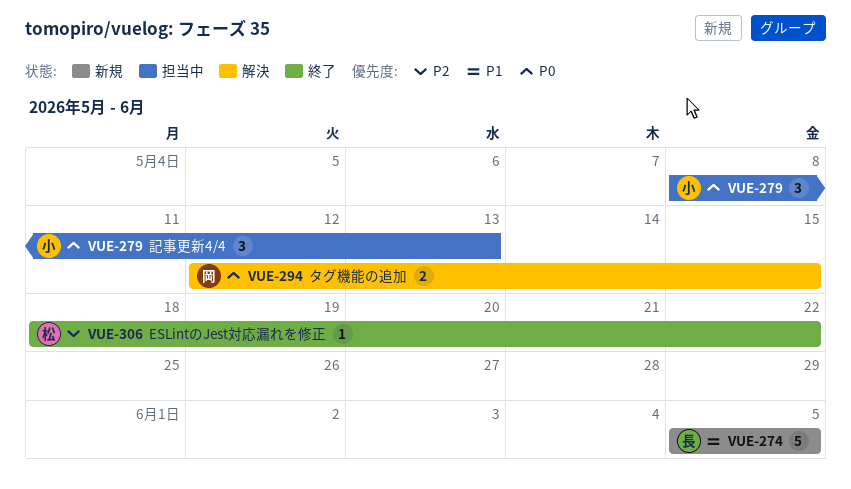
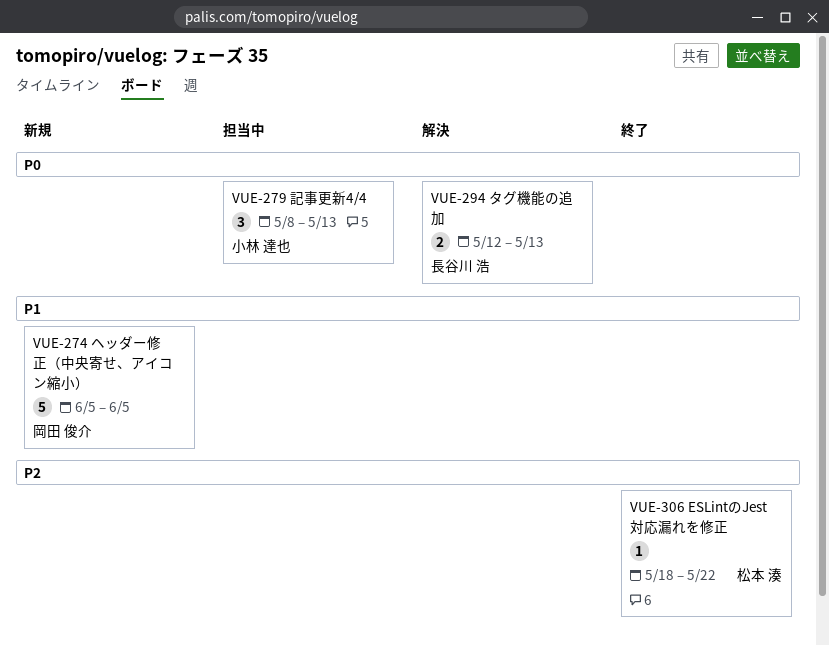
VUE-274, owner: 長谷川 浩 -> 岡田 俊介
VUE-294, owner: 岡田 俊介 -> 長谷川 浩
VUE-294, due: May 15 -> May 13

